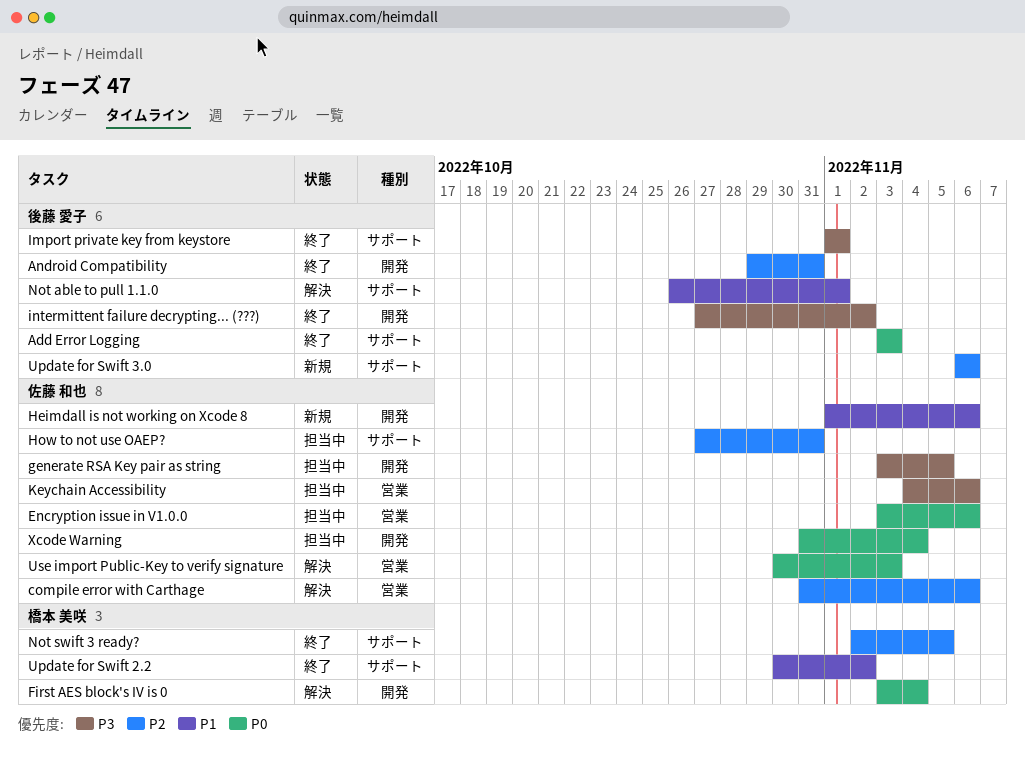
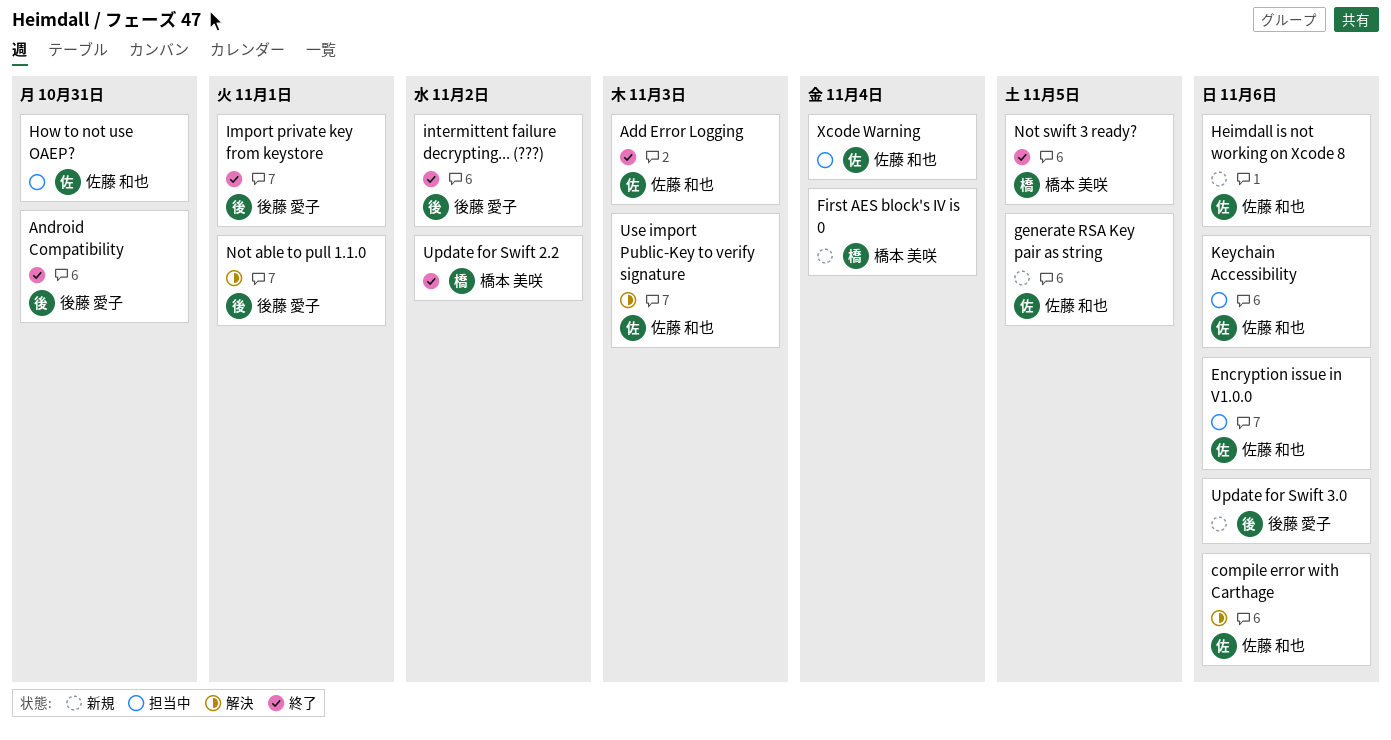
Add Error Logging, owner: 後藤 愛子 -> 佐藤 和也
First AES block's IV is 0, status: 解決 -> 新規
generate RSA Key pair as string, status: 担当中 -> 新規

